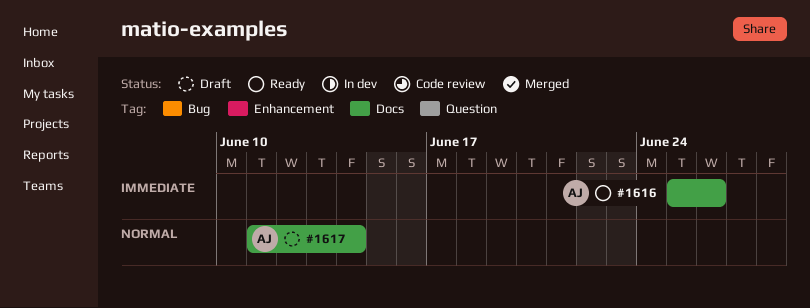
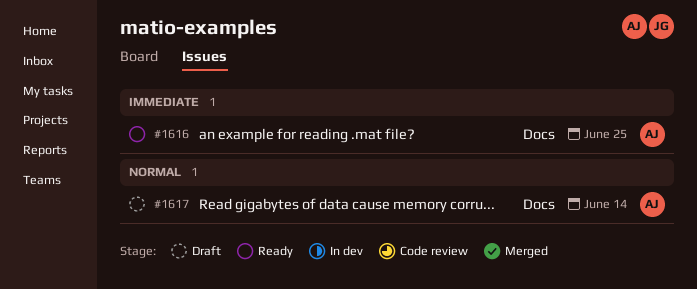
#1616, due: Jun 26 -> Jun 25

